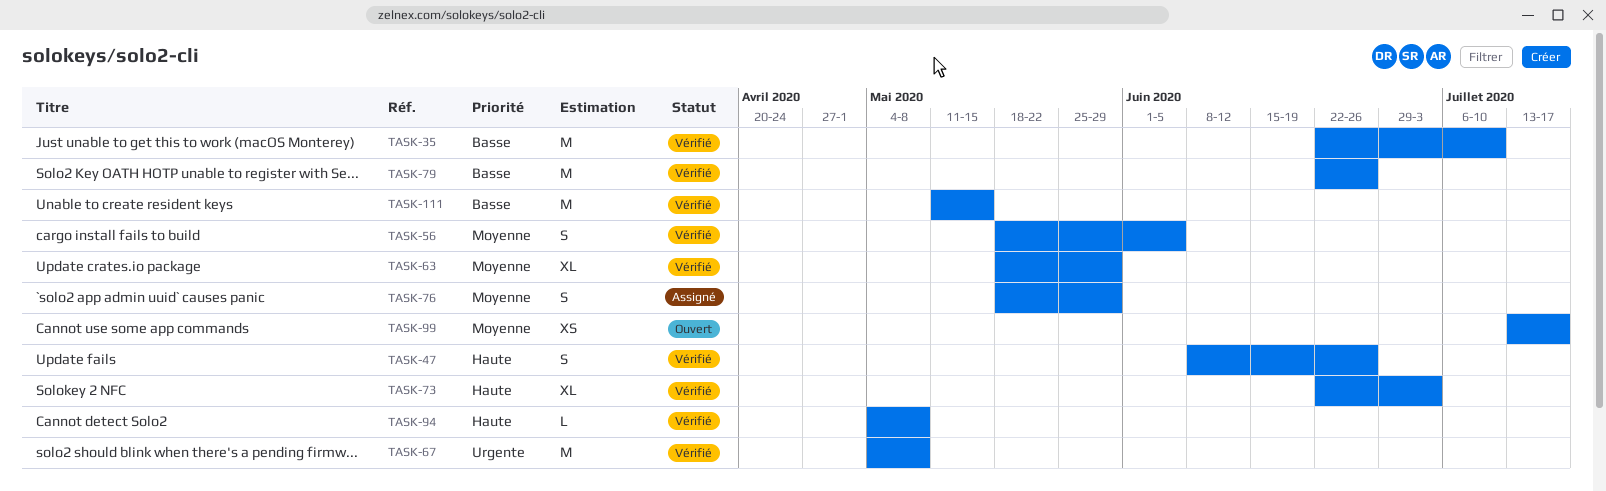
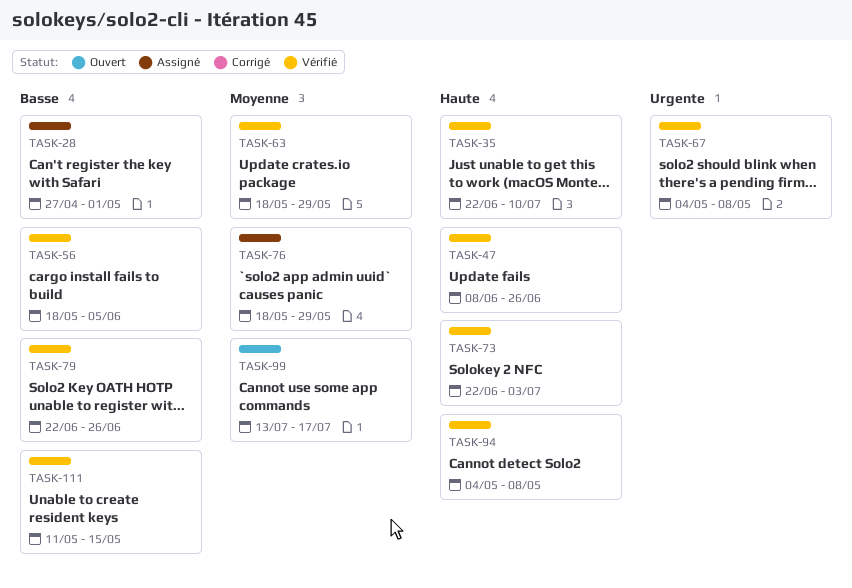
TASK-28: none -> present
TASK-35, priority: Basse -> Haute
TASK-56, priority: Moyenne -> Basse

